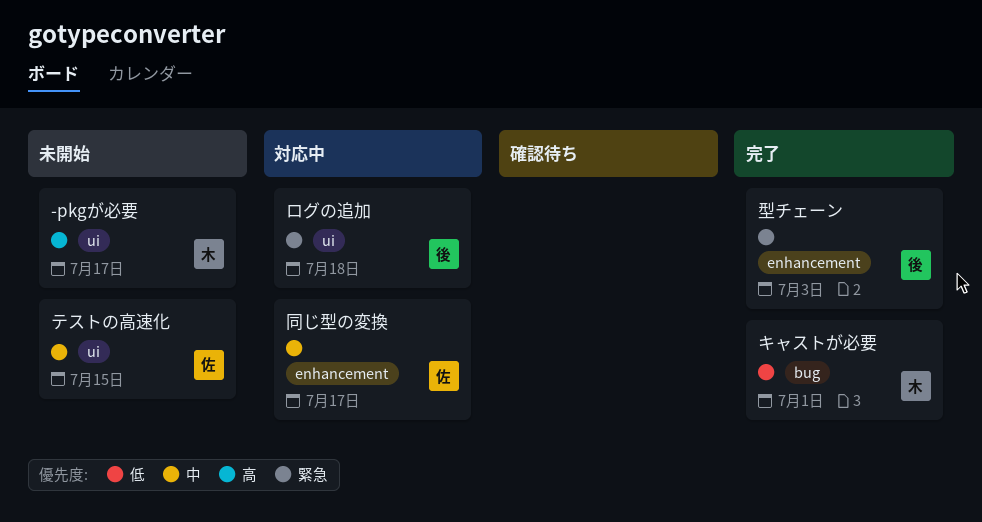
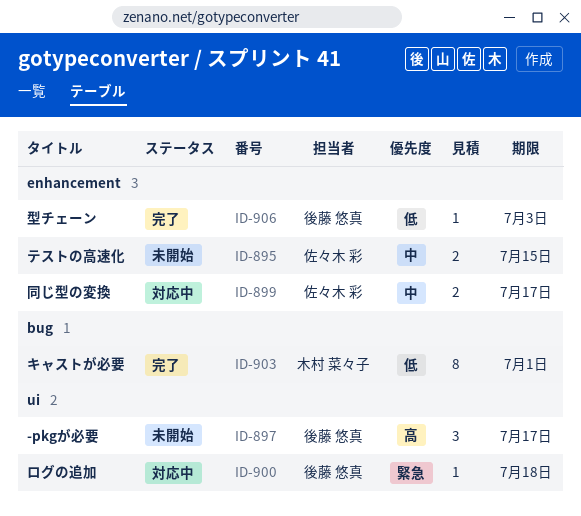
-pkgが必要, owner: 木村 菜々子 -> 後藤 悠真
テストの高速化, label: ui -> enhancement
型チェーン, priority: 緊急 -> 低

